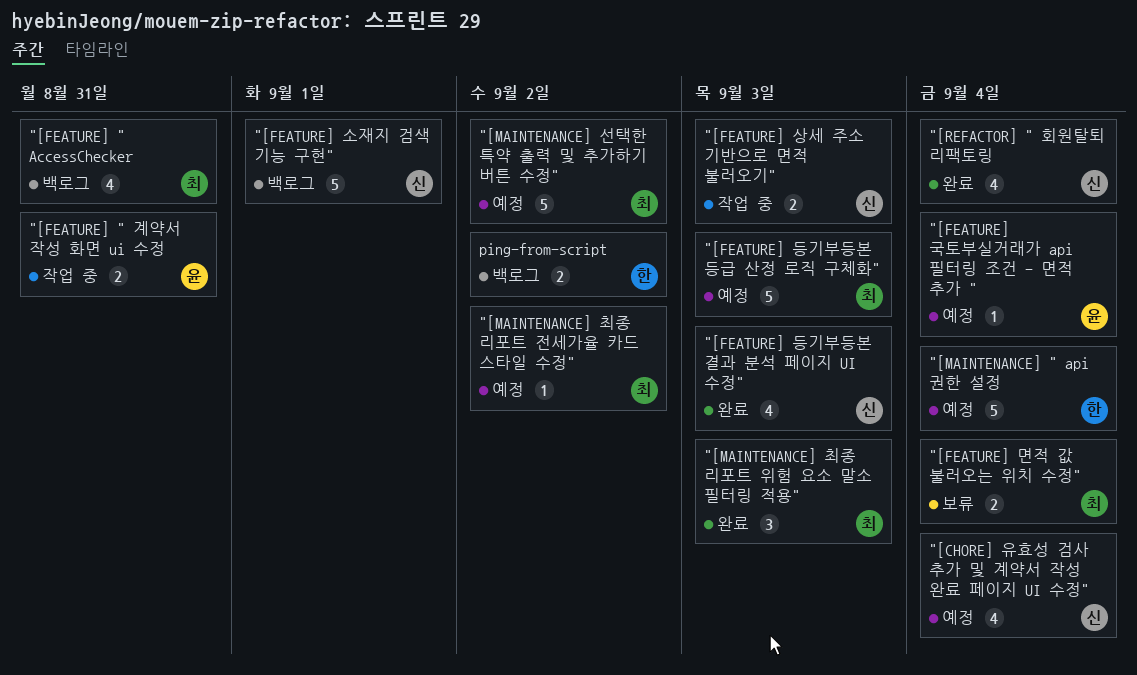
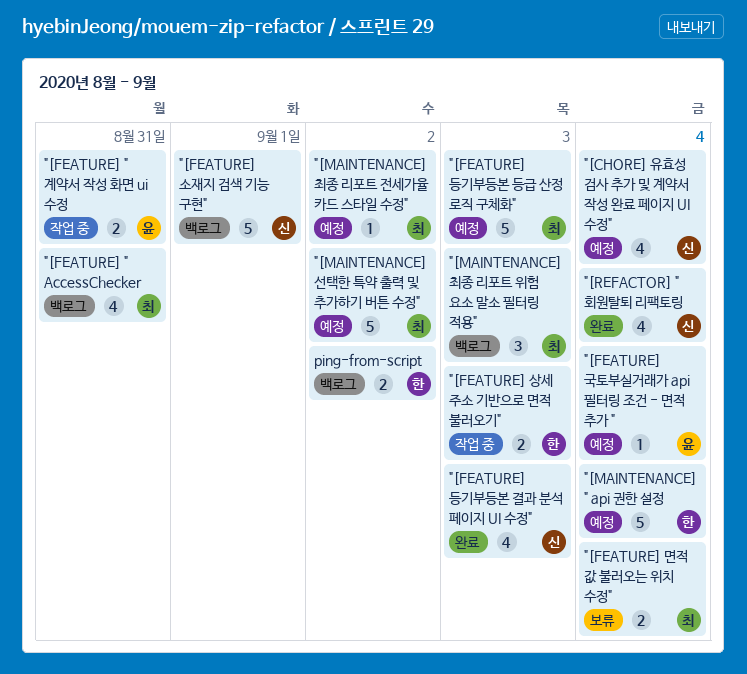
"[FEATURE] 상세 주소 기반으로 면적 불러오기", owner: 신 -> 한
"[MAINTENANCE] 최종 리포트 위험 요소 말소 필터링 적용", status: 완료 -> 백로그

